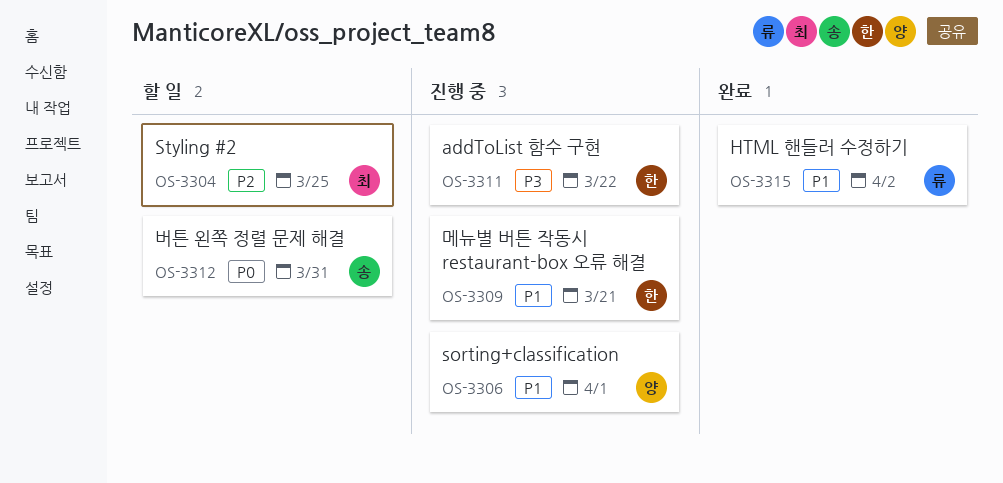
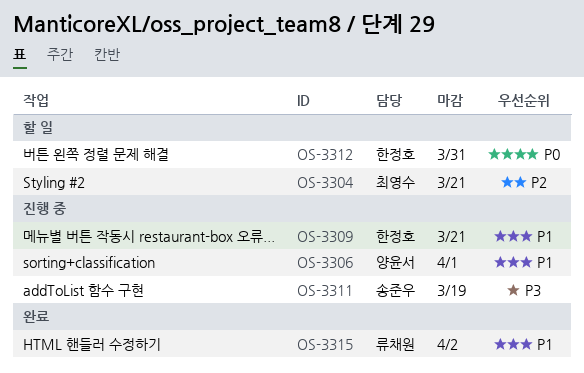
OS-3304, due: Mar 25 -> Mar 21
OS-3311, owner: 한정호 -> 송준우
OS-3311, due: Mar 22 -> Mar 19
OS-3312, owner: 송준우 -> 한정호

